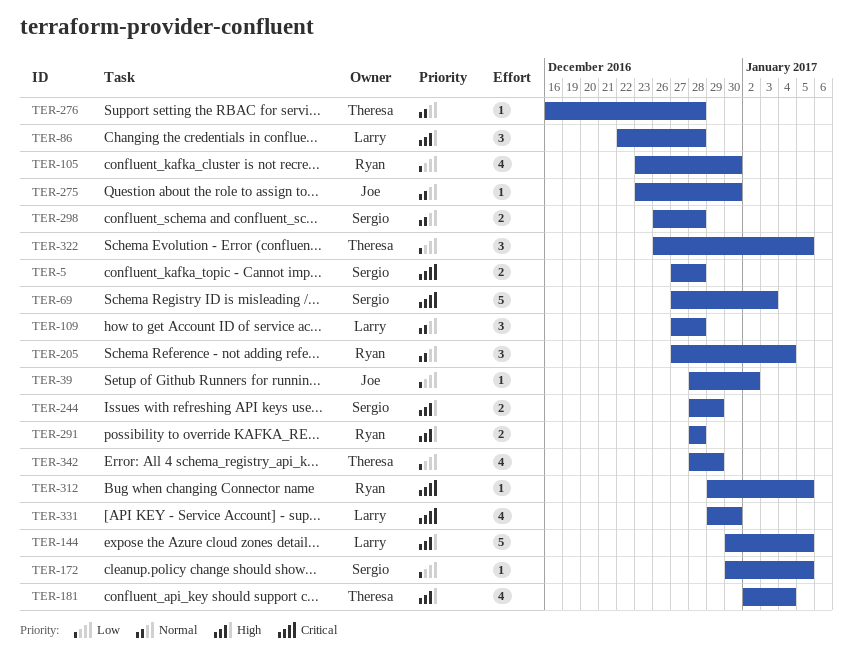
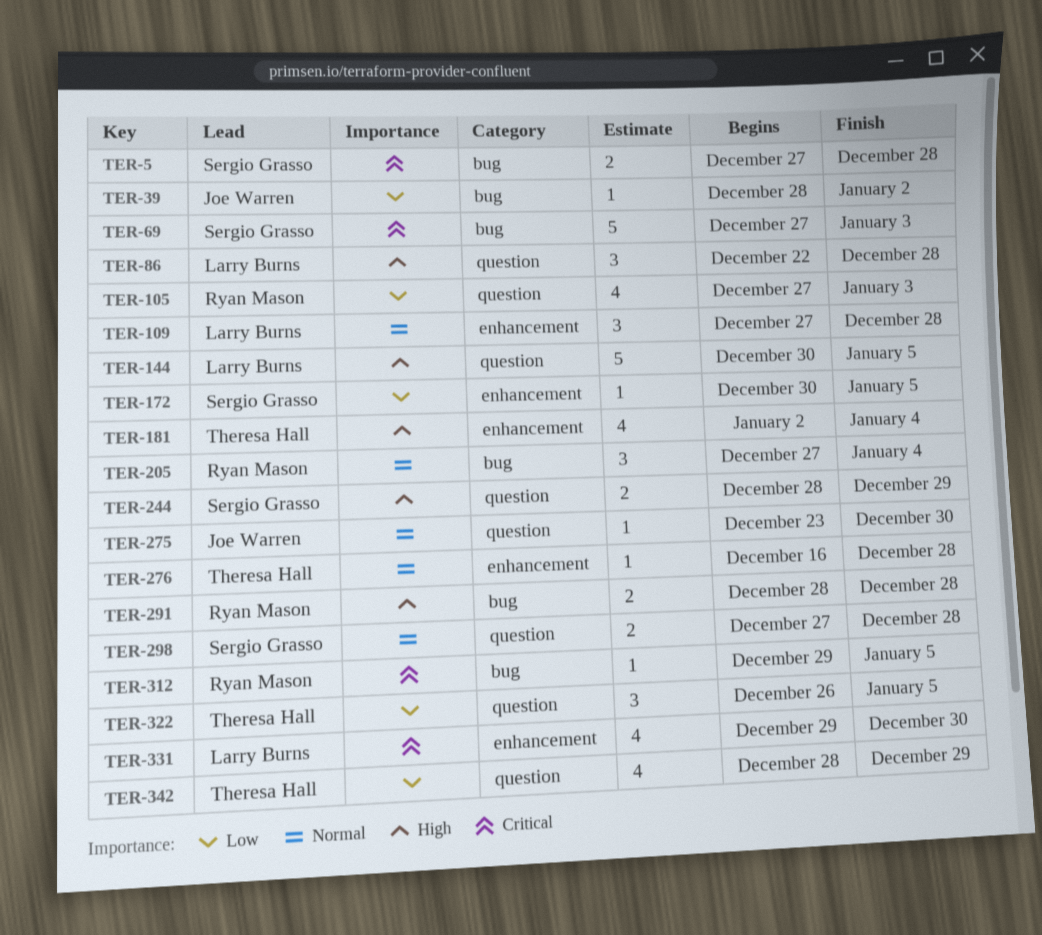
TER-105, start: Dec 23 -> Dec 27
TER-105, due: Dec 30 -> Jan 3
TER-298, start: Dec 26 -> Dec 27

